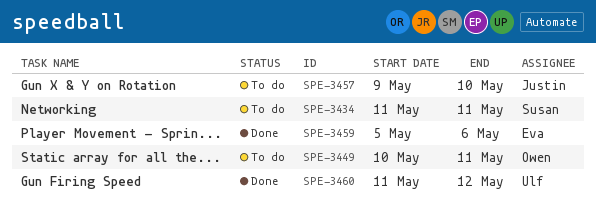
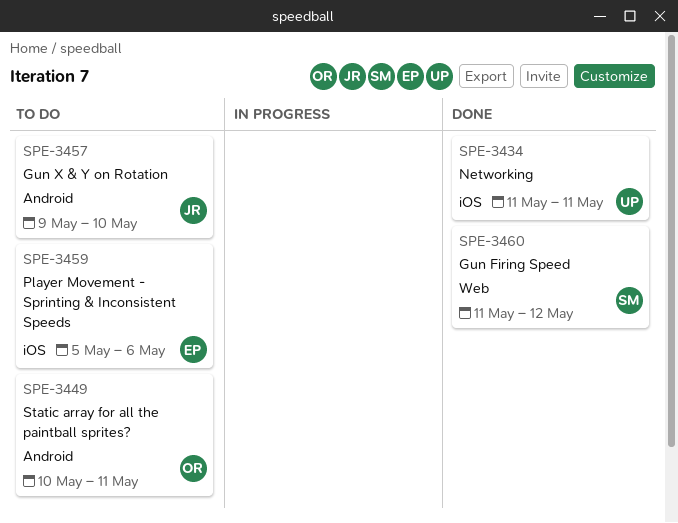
SPE-3434, status: To do -> Done
SPE-3434, owner: Susan -> Ulf
SPE-3459, status: Done -> To do
SPE-3460, owner: Ulf -> Susan

